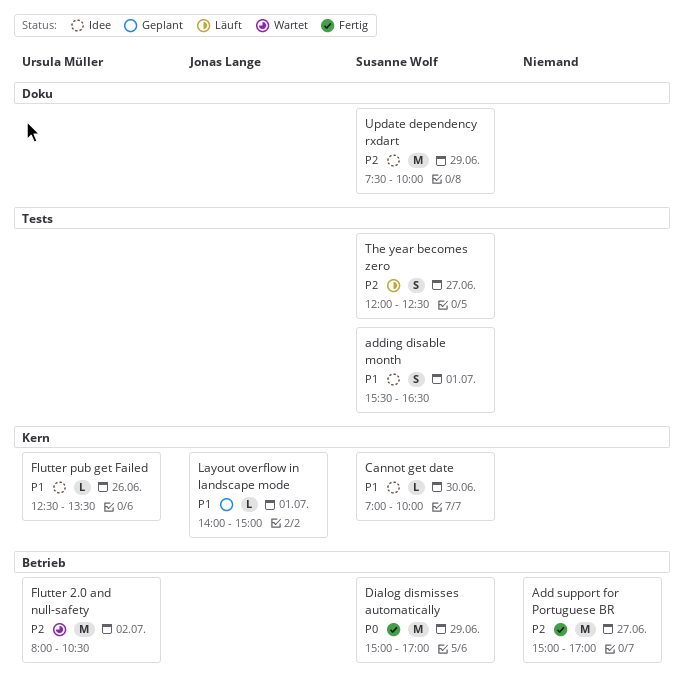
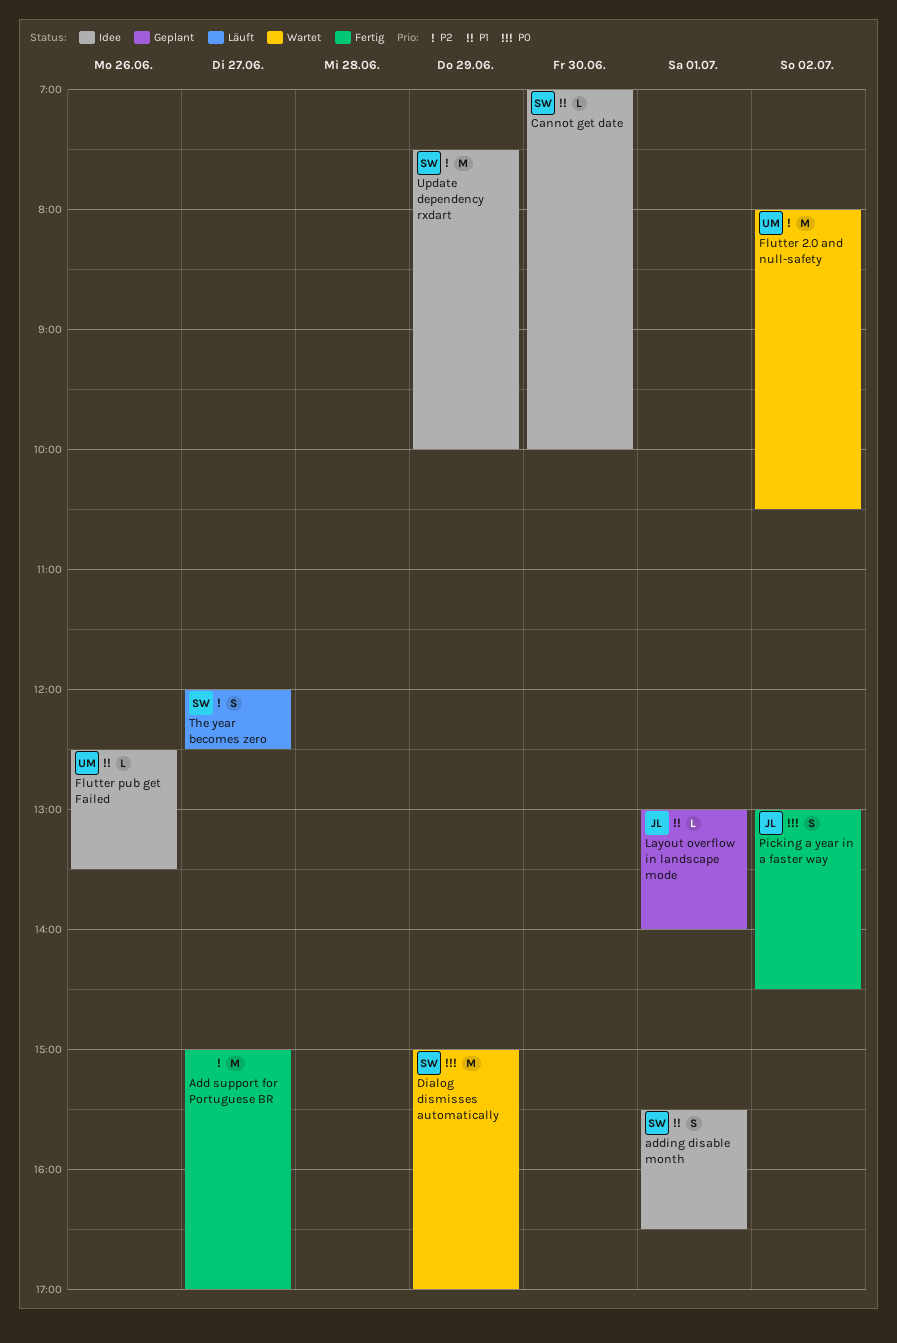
Dialog dismisses automatically, status: Fertig -> Wartet
Layout overflow in landscape mode, begins: 14:00 -> 13:00
Layout overflow in landscape mode, ends: 15:00 -> 14:00
Picking a year in a faster way: none -> present

